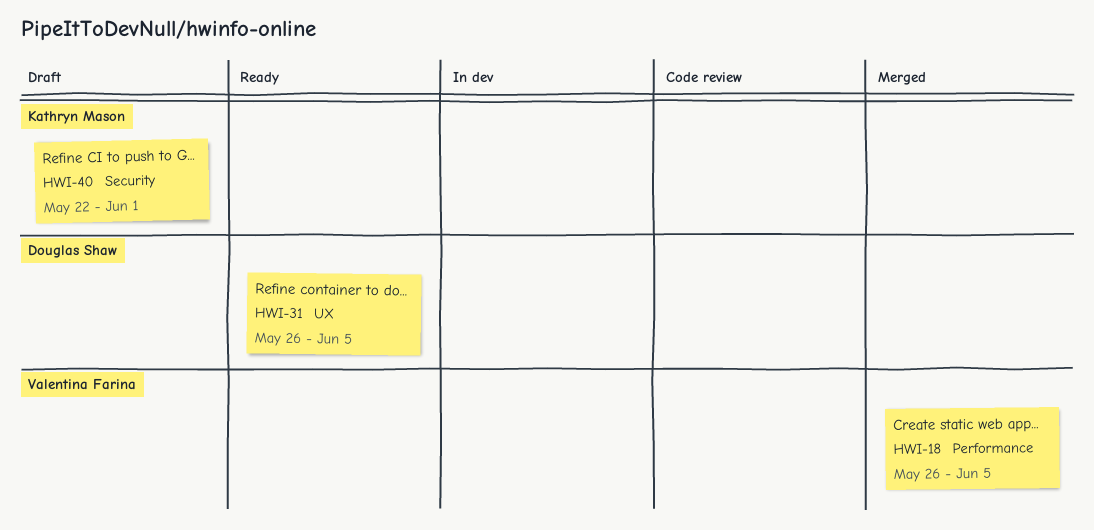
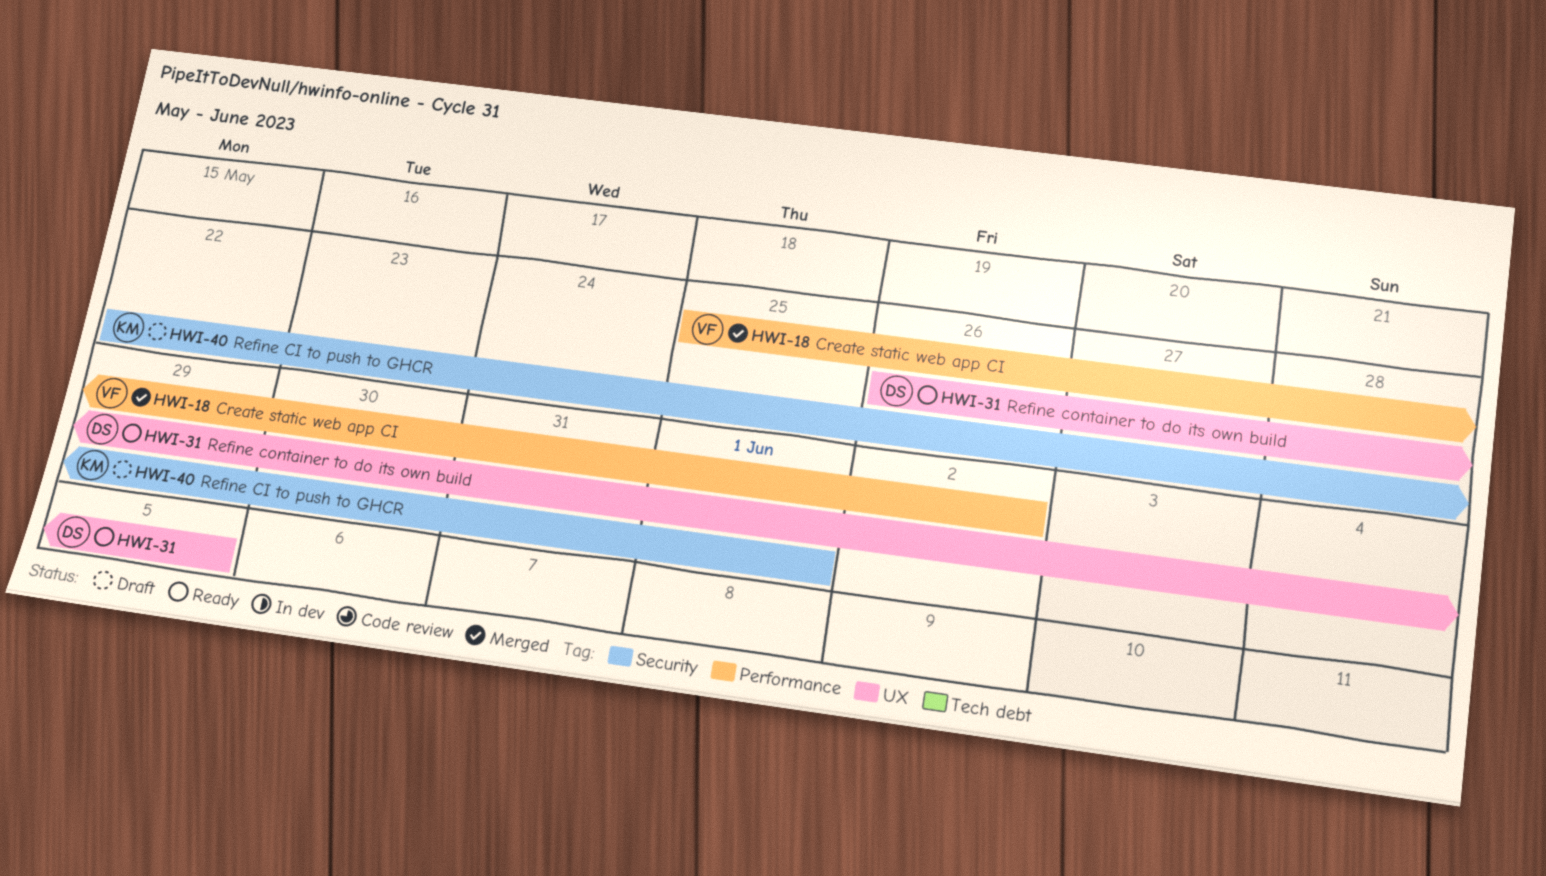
HWI-18, start: May 26 -> May 25
HWI-18, due: Jun 5 -> Jun 2

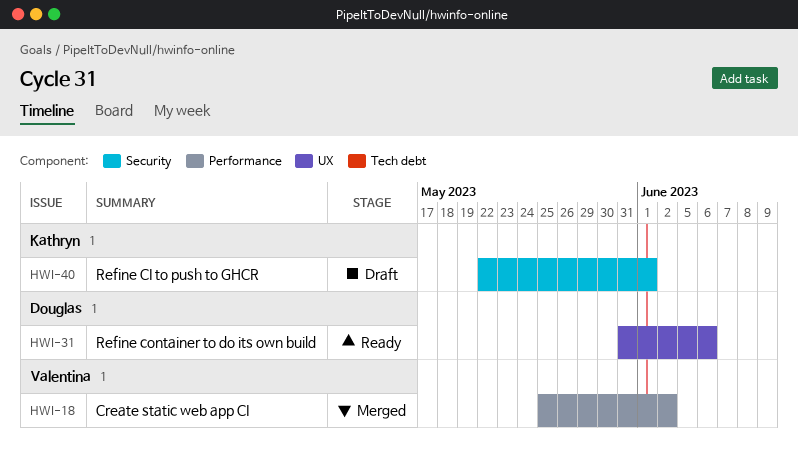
HWI-31, start: May 26 -> May 31
HWI-31, due: Jun 5 -> Jun 6

